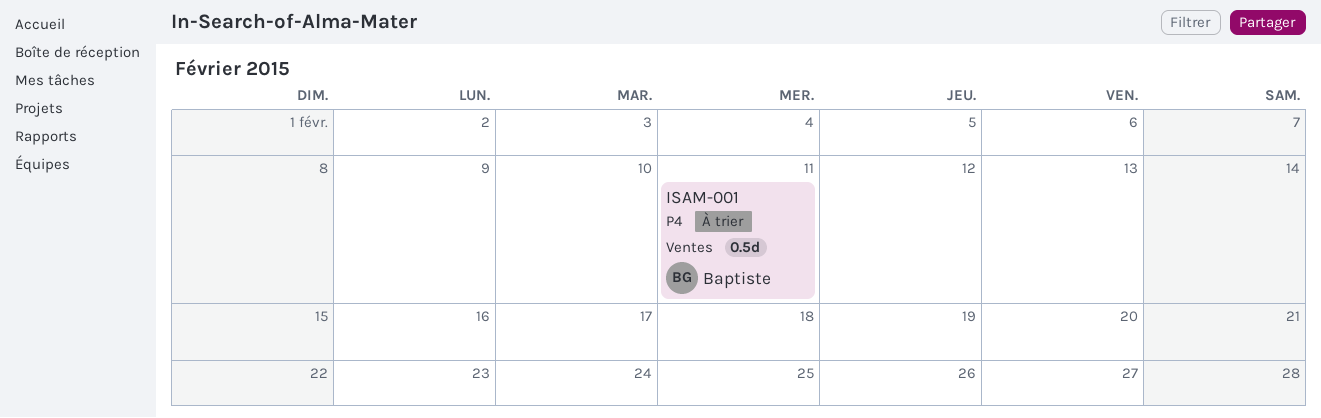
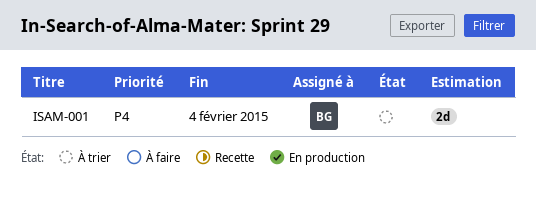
ISAM-001, estimate: 0.5d -> 2d
ISAM-001, due: Feb 11 -> Feb 4

